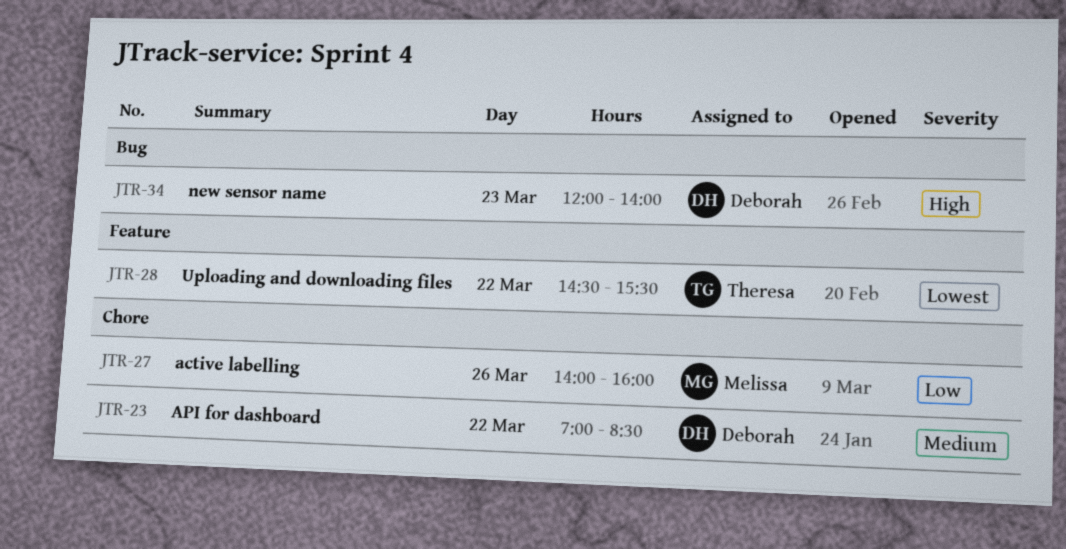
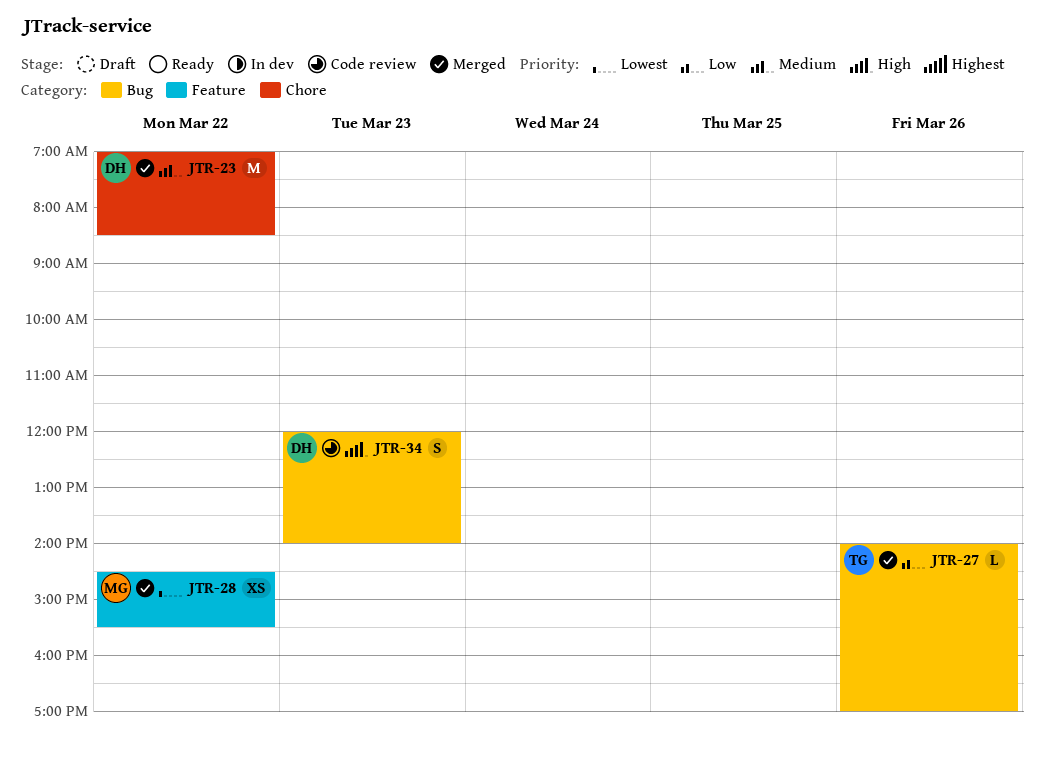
JTR-27, owner: Melissa -> Theresa
JTR-27, label: Chore -> Bug
JTR-27, ends: 16:00 -> 17:00
JTR-28, owner: Theresa -> Melissa

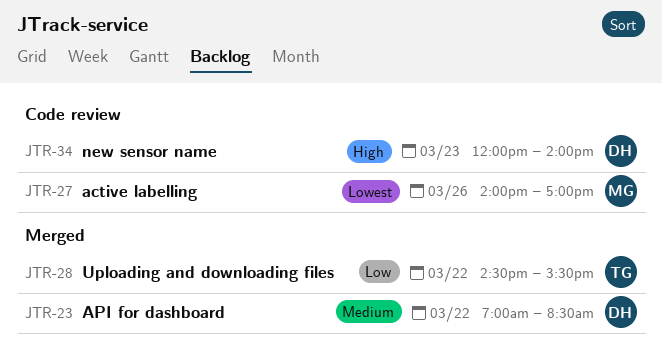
JTR-27, status: Merged -> Code review
JTR-27, owner: TG -> MG
JTR-27, priority: Low -> Lowest
JTR-28, owner: MG -> TG
JTR-28, priority: Lowest -> Low

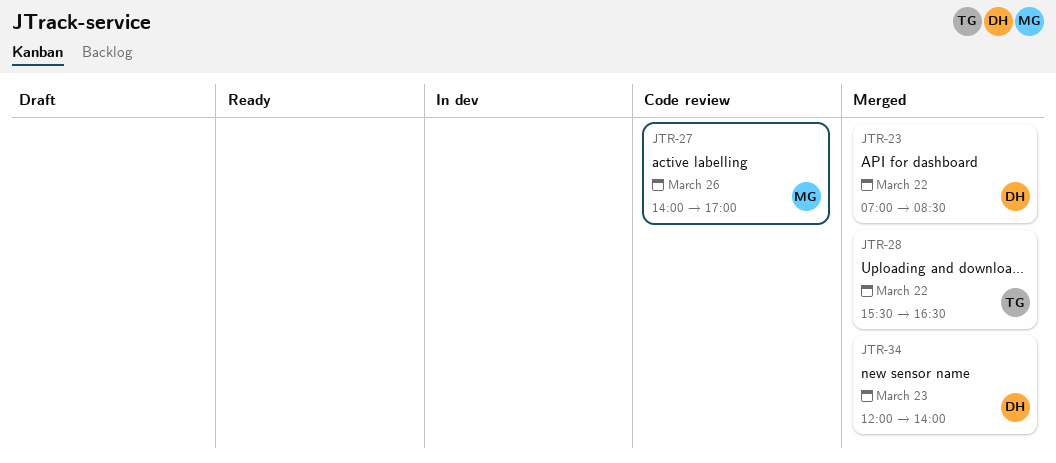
JTR-28, begins: 14:30 -> 15:30
JTR-28, ends: 15:30 -> 16:30
JTR-34, status: Code review -> Merged

